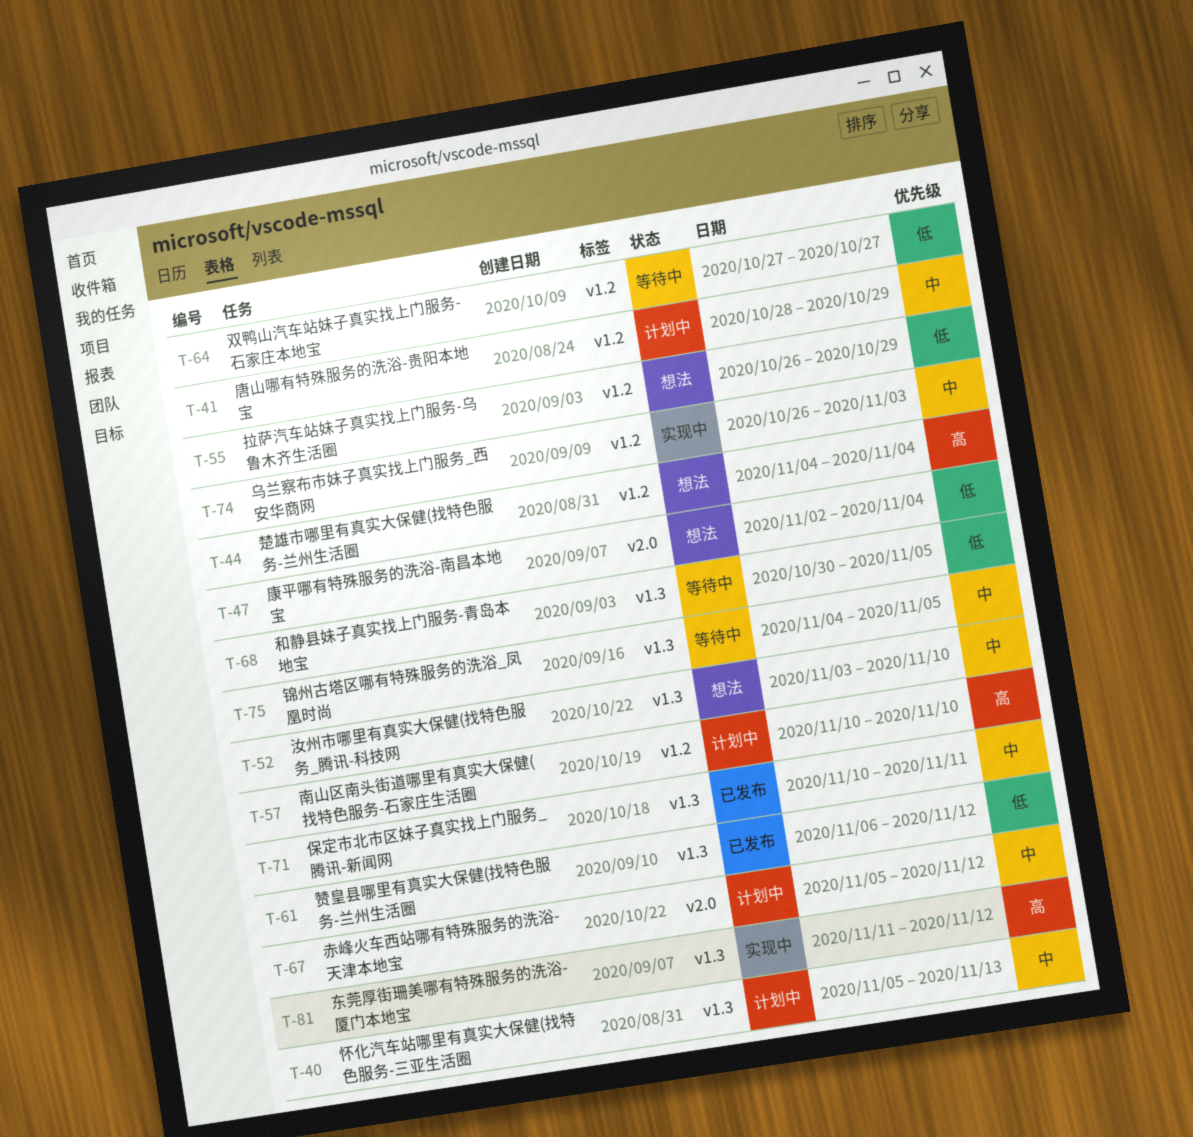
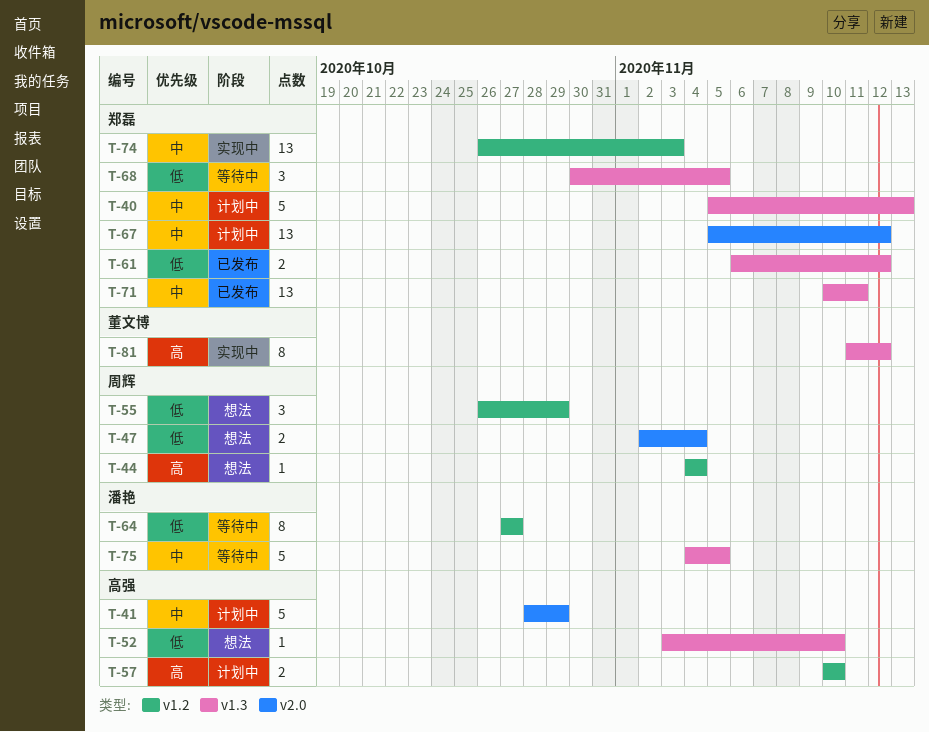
T-41, label: v1.2 -> v2.0
T-52, priority: 中 -> 低

